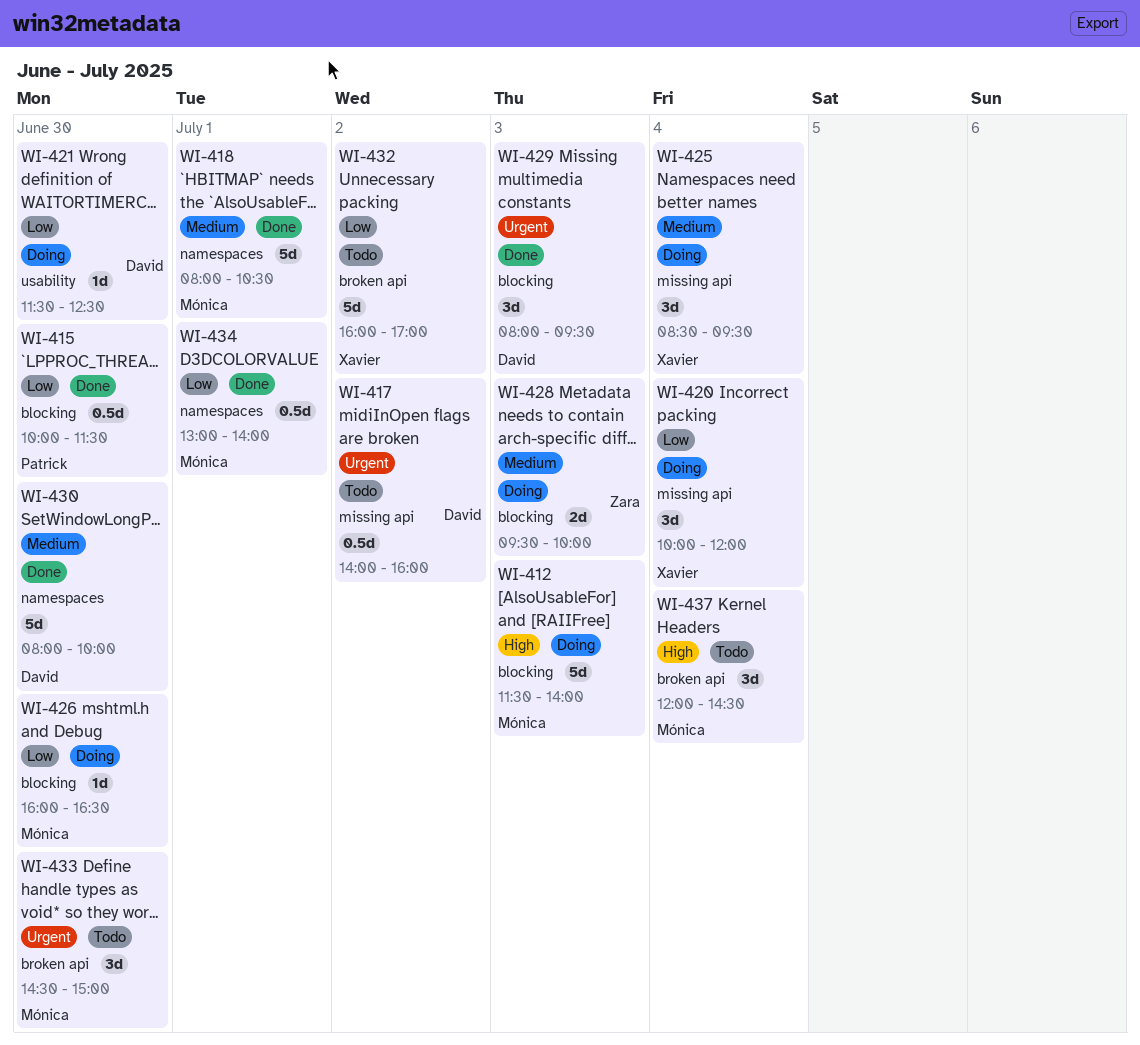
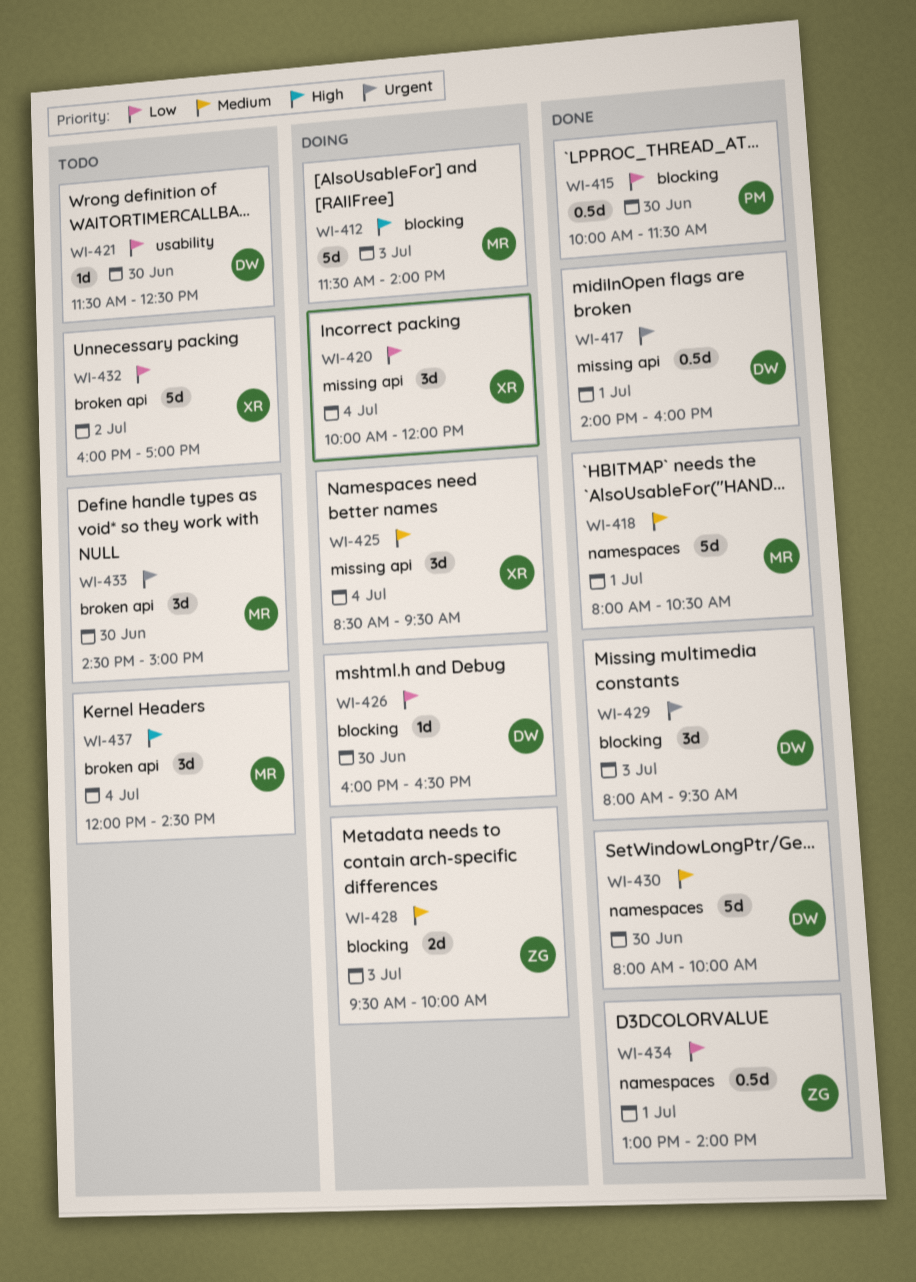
WI-417, status: Todo -> Done
WI-417, day: Jul 2 -> Jul 1
WI-421, status: Doing -> Todo
WI-426, owner: Mónica -> David
WI-434, owner: Mónica -> Zara

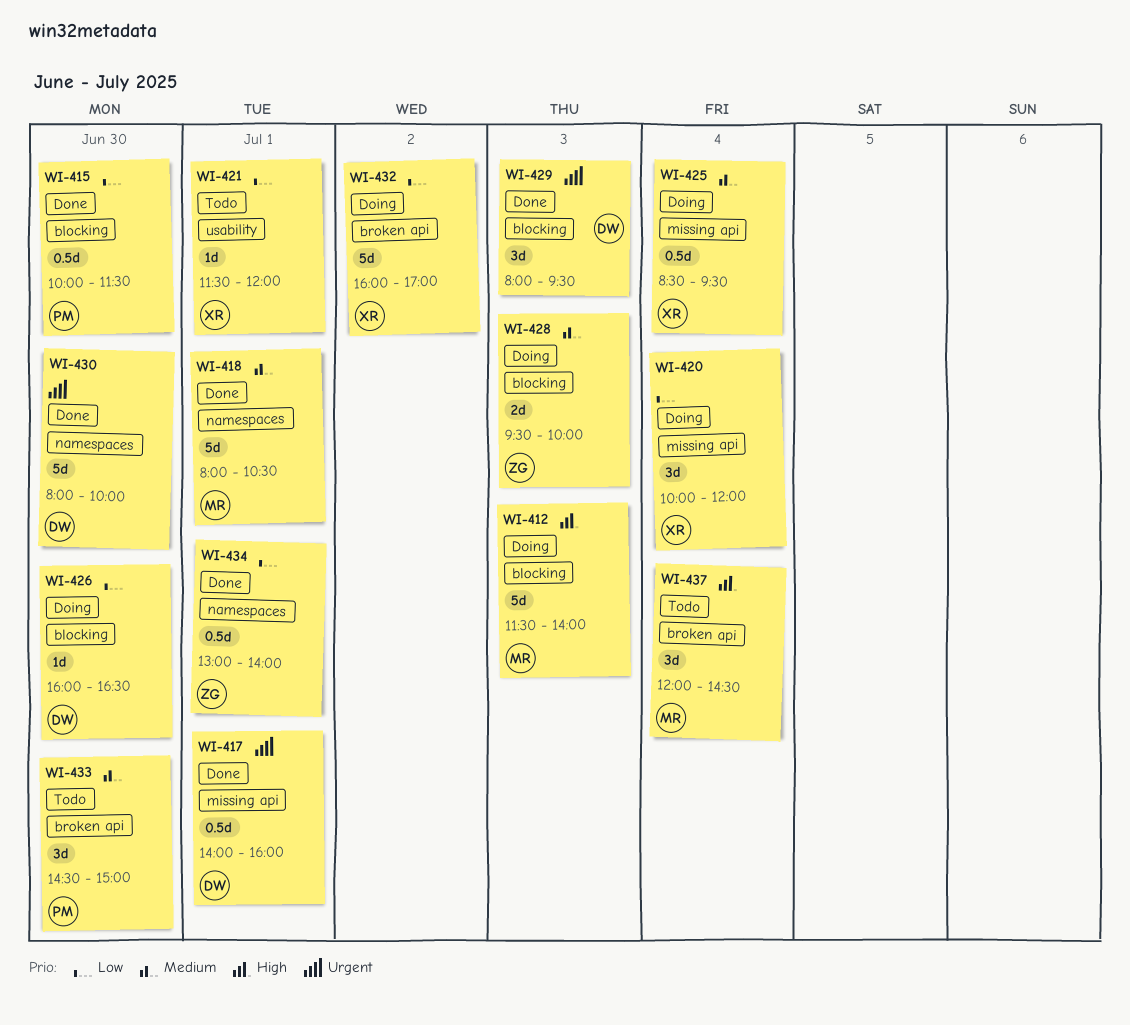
WI-421, owner: DW -> XR
WI-421, day: Jun 30 -> Jul 1
WI-421, ends: 12:30 -> 12:00
WI-425, estimate: 3d -> 0.5d
WI-430, priority: Medium -> Urgent
WI-432, status: Todo -> Doing
WI-433, owner: MR -> PM
WI-433, priority: Urgent -> Medium

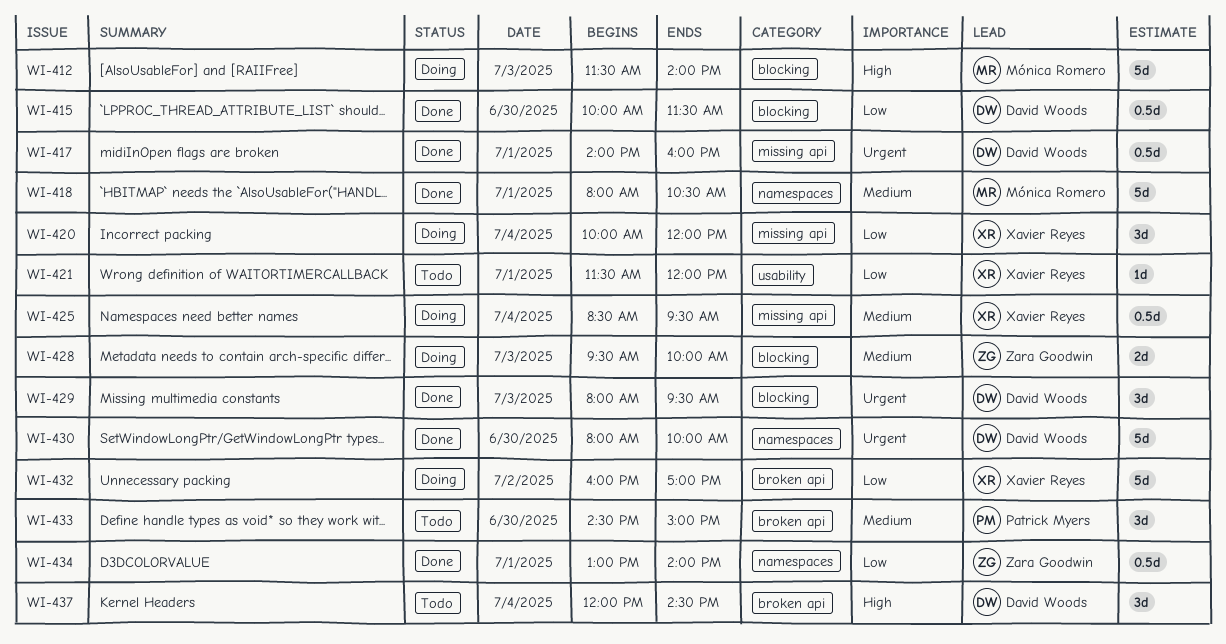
WI-415, owner: Patrick Myers -> David Woods
WI-426: present -> none
WI-437, owner: Mónica Romero -> David Woods

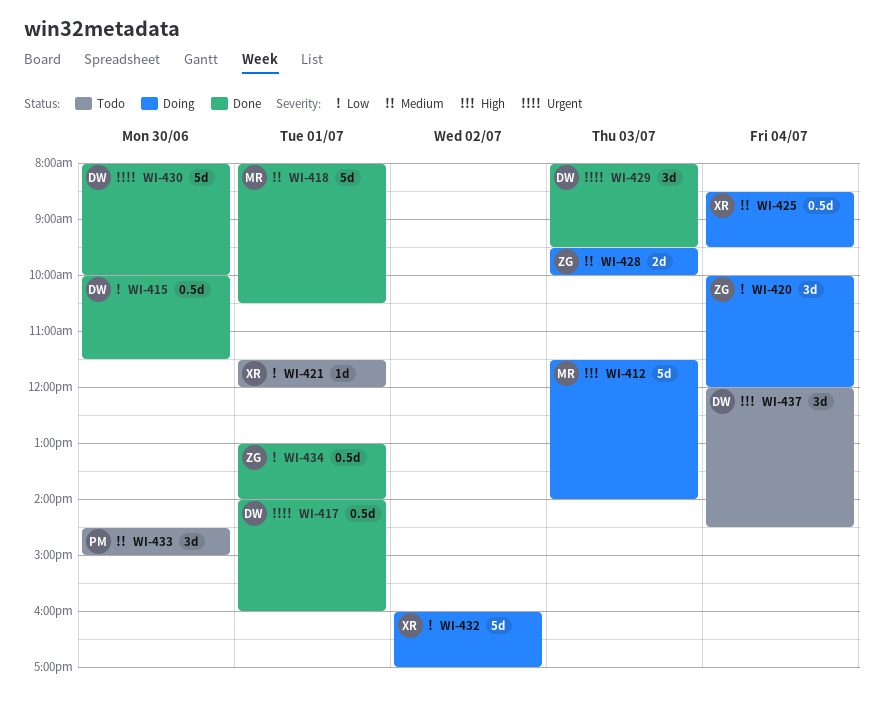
WI-420, owner: Xavier Reyes -> Zara Goodwin

